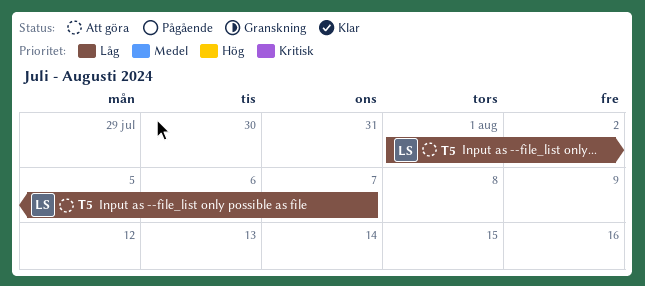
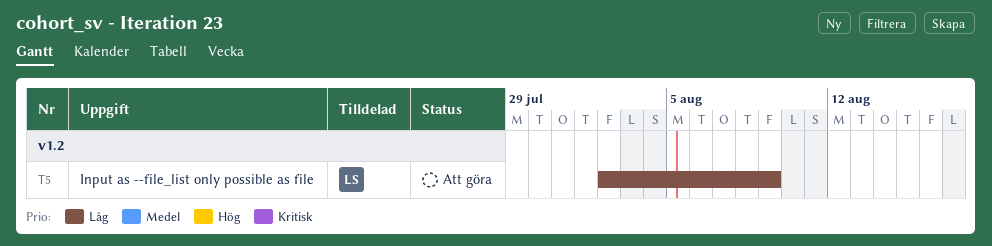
T5, start: Aug 1 -> Aug 2
T5, due: Aug 7 -> Aug 9

